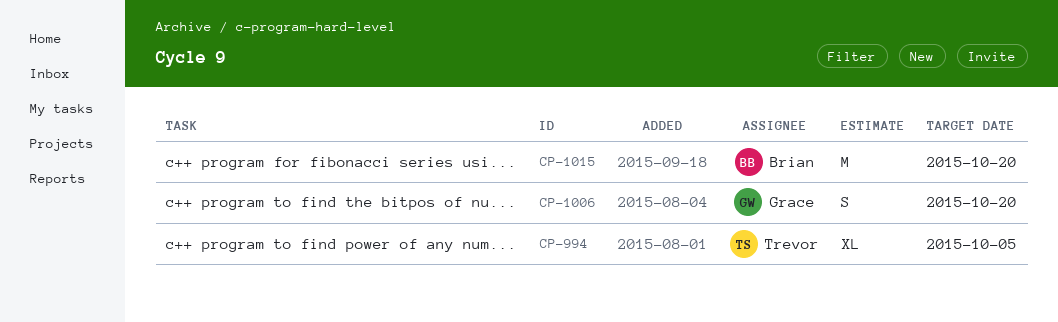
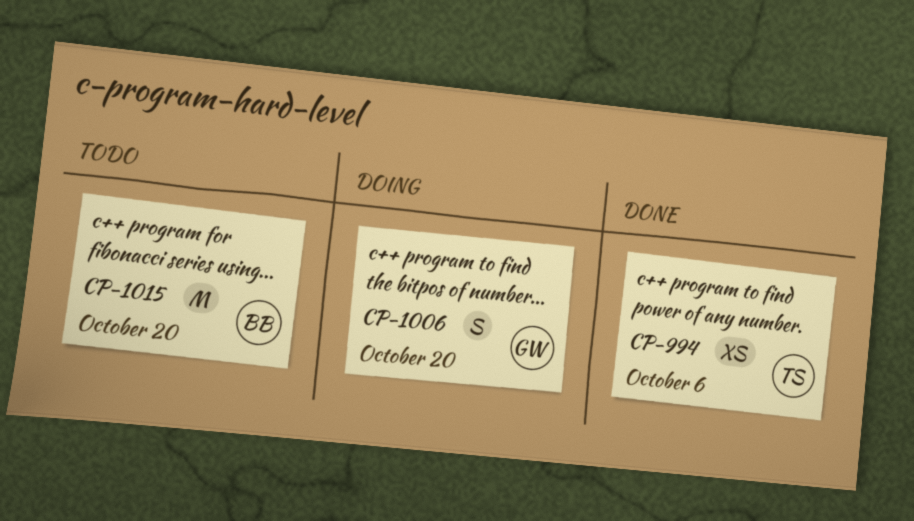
CP-994, estimate: XL -> XS
CP-994, due: Oct 5 -> Oct 6

